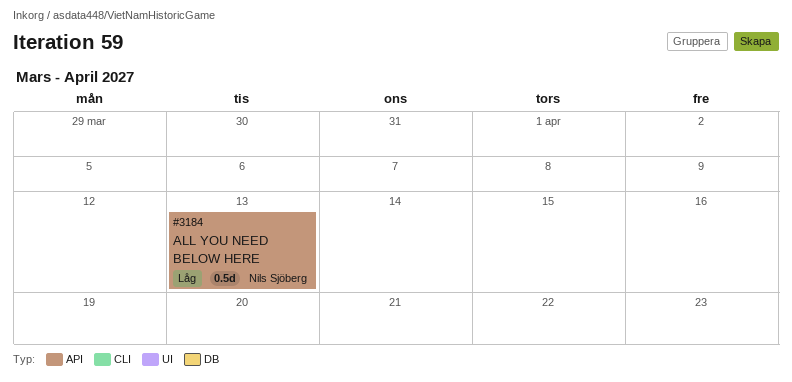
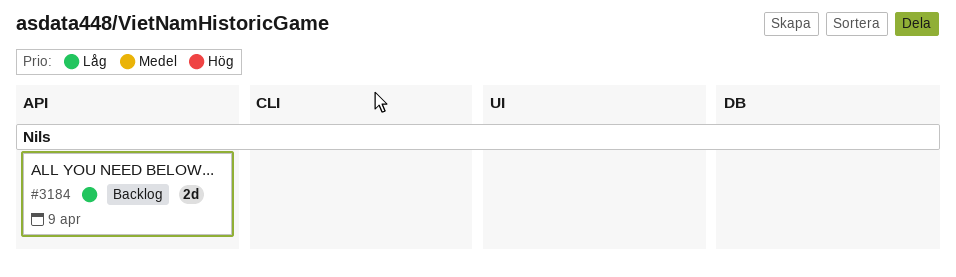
#3184, estimate: 0.5d -> 2d
#3184, due: Apr 13 -> Apr 9

